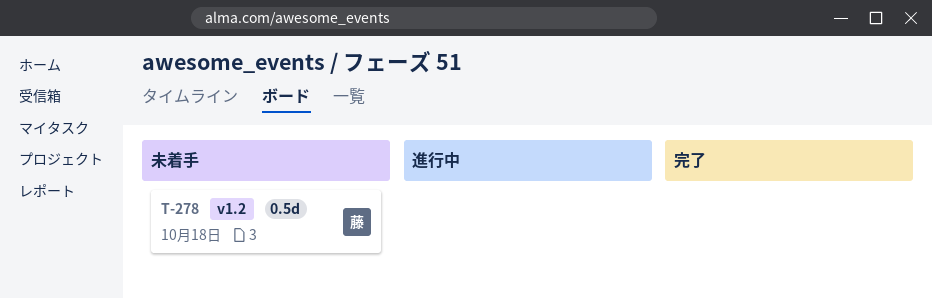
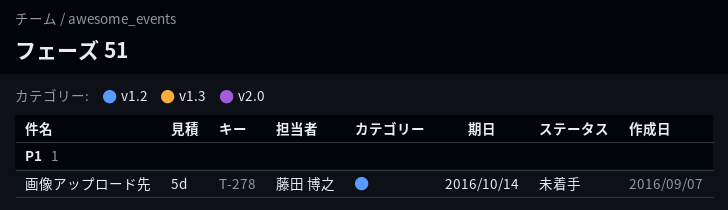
T-278, estimate: 0.5d -> 5d
T-278, due: Oct 18 -> Oct 14

